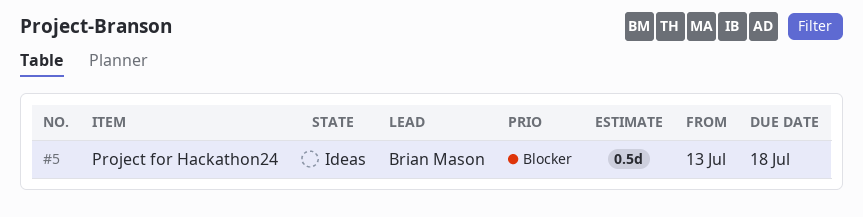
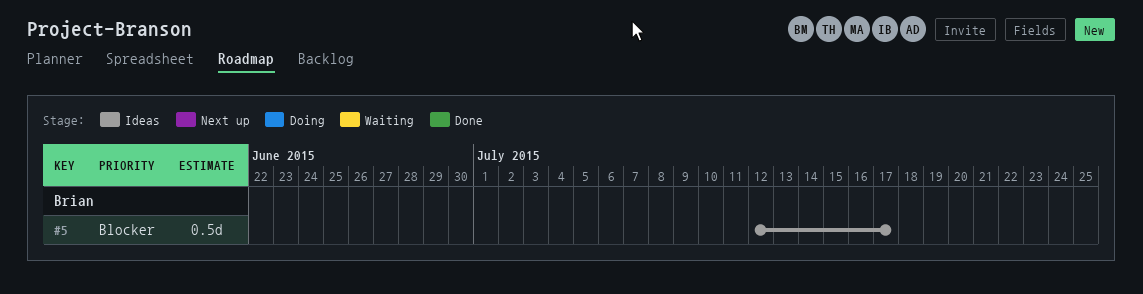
#5, start: Jul 13 -> Jul 12
#5, due: Jul 18 -> Jul 17

